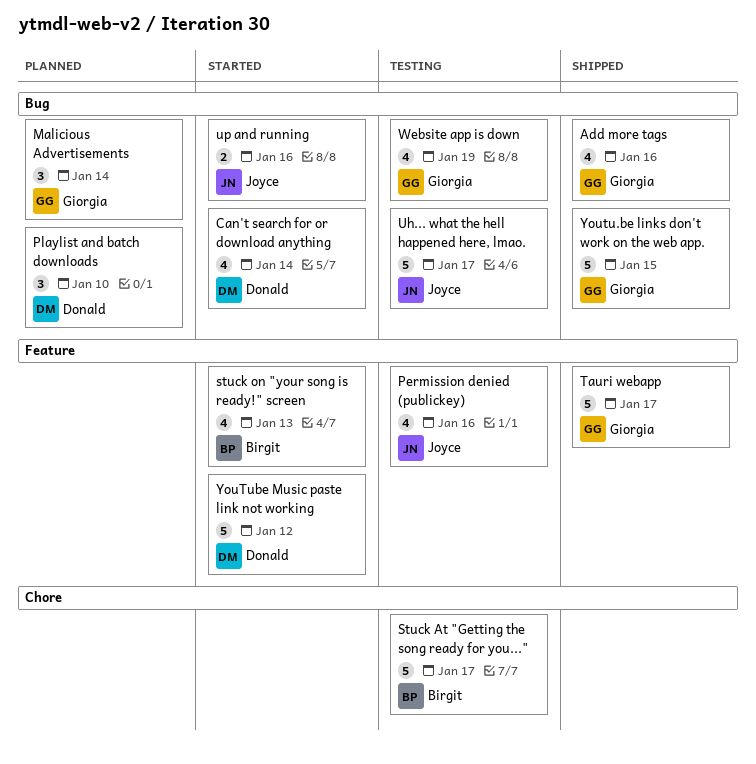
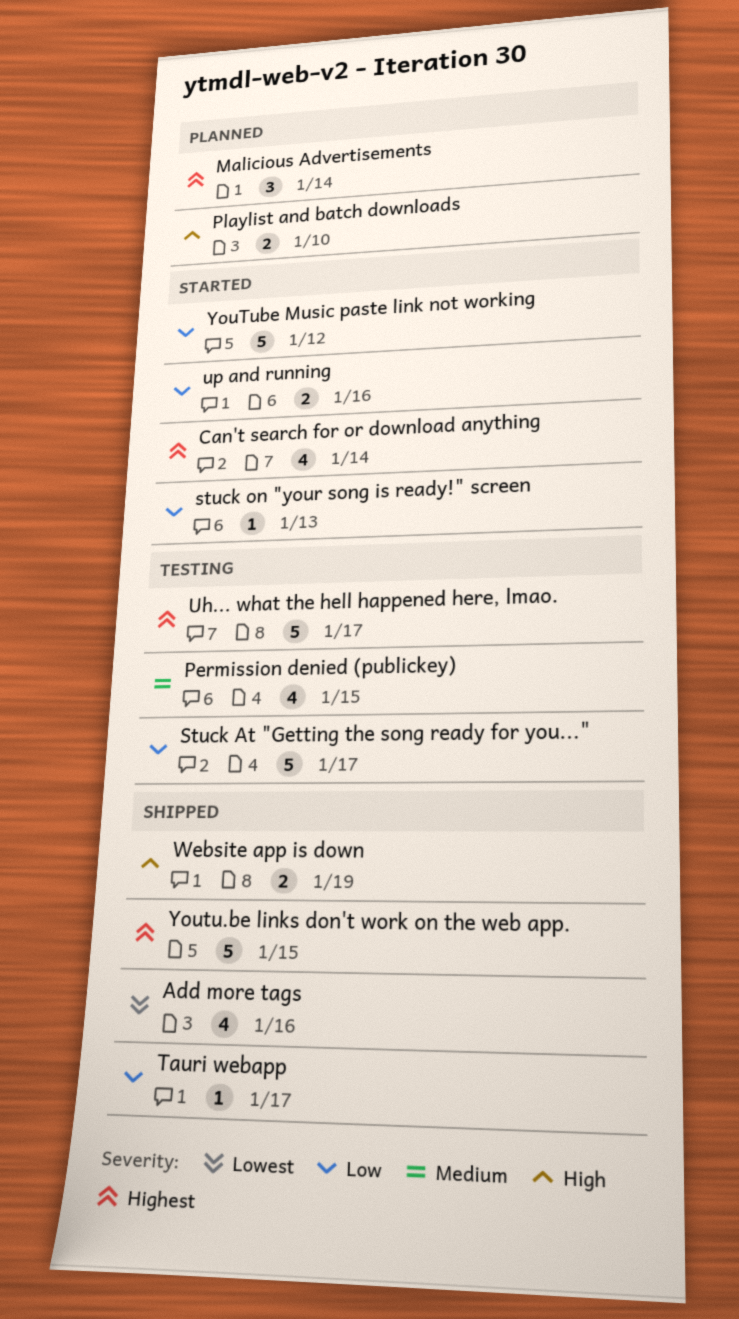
Permission denied (publickey), due: Jan 16 -> Jan 15
Playlist and batch downloads, estimate: 3 -> 2
stuck on "your song is ready!" screen, estimate: 4 -> 1
Tauri webapp, estimate: 5 -> 1
Website app is down, status: Testing -> Shipped
Website app is down, estimate: 4 -> 2

